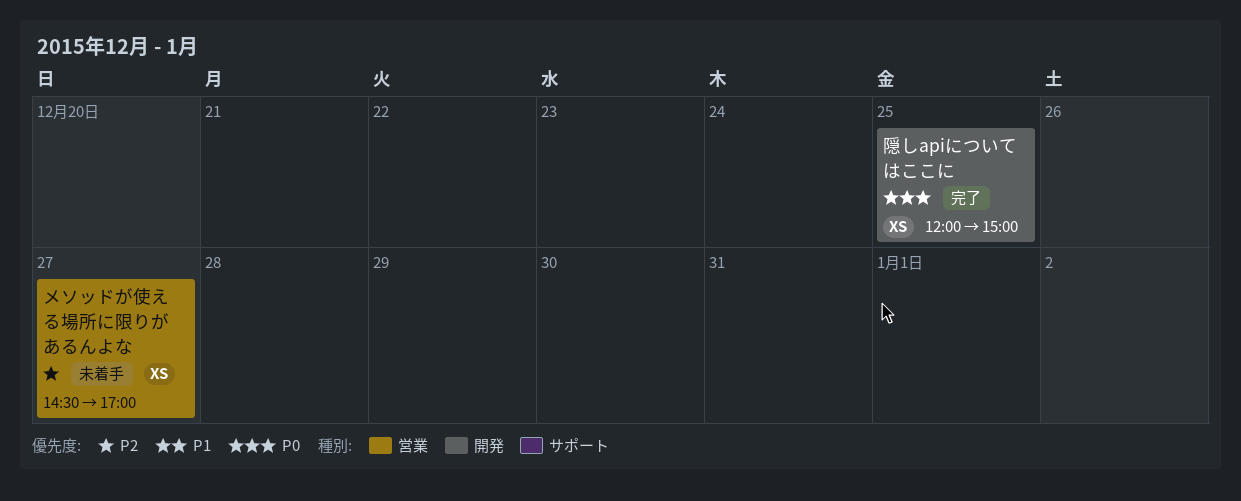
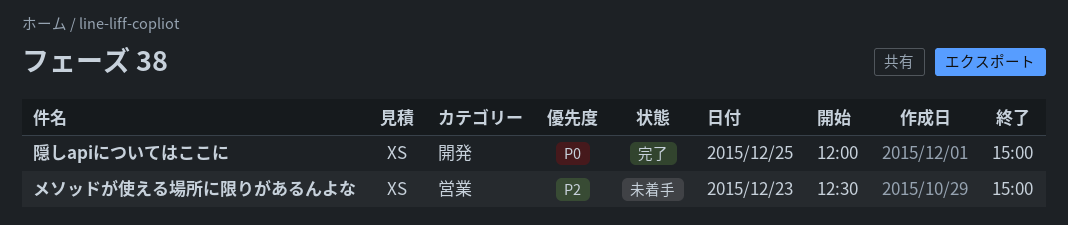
メソッドが使える場所に限りがあるんよな, day: Dec 27 -> Dec 23
メソッドが使える場所に限りがあるんよな, begins: 14:30 -> 12:30
メソッドが使える場所に限りがあるんよな, ends: 17:00 -> 15:00

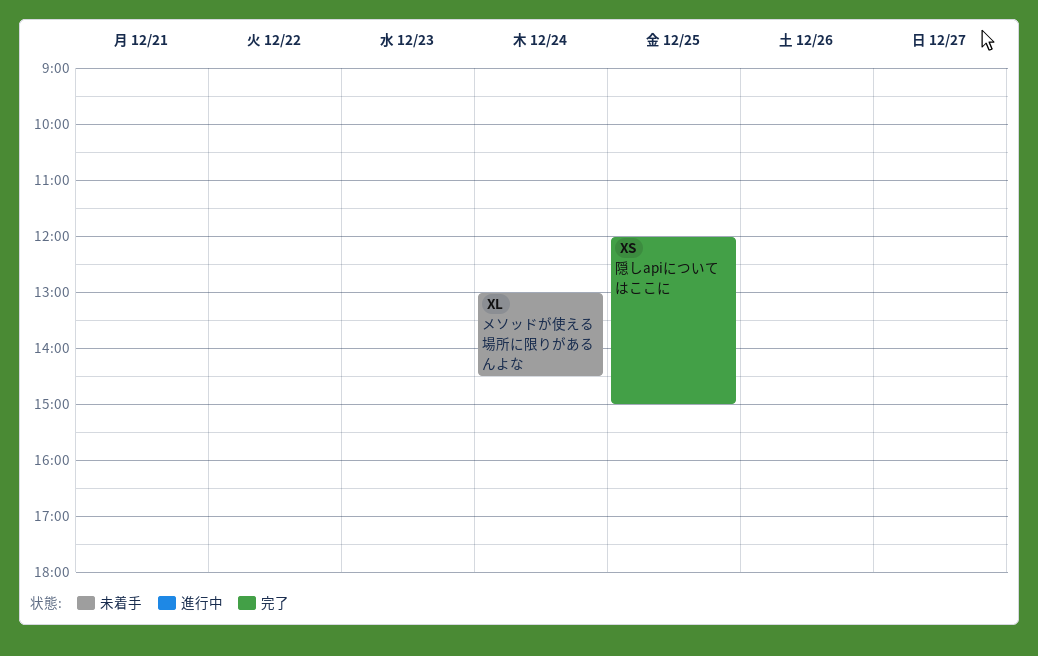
メソッドが使える場所に限りがあるんよな, estimate: XS -> XL
メソッドが使える場所に限りがあるんよな, day: Dec 23 -> Dec 24
メソッドが使える場所に限りがあるんよな, begins: 12:30 -> 13:00
メソッドが使える場所に限りがあるんよな, ends: 15:00 -> 14:30

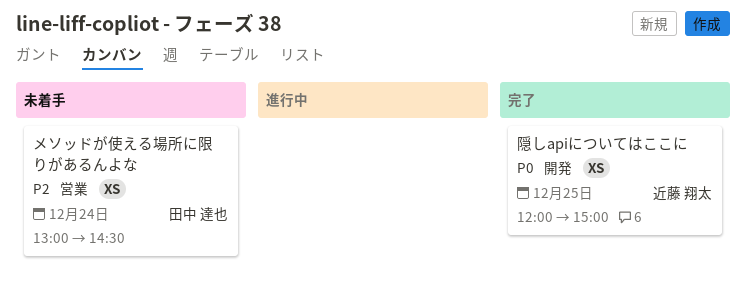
メソッドが使える場所に限りがあるんよな, estimate: XL -> XS

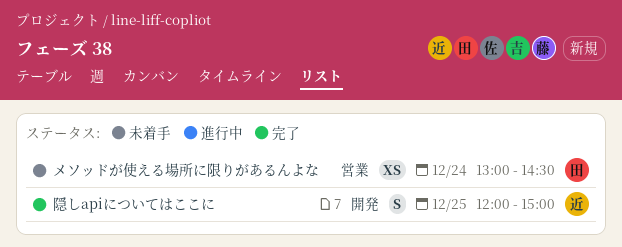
隠しapiについてはここに, estimate: XS -> S

